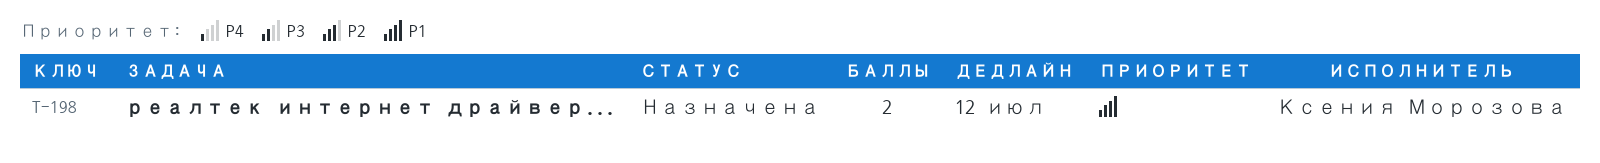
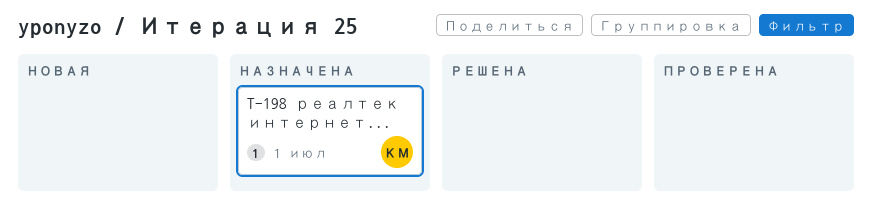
T-198, estimate: 2 -> 1
T-198, due: Jul 12 -> Jul 1

